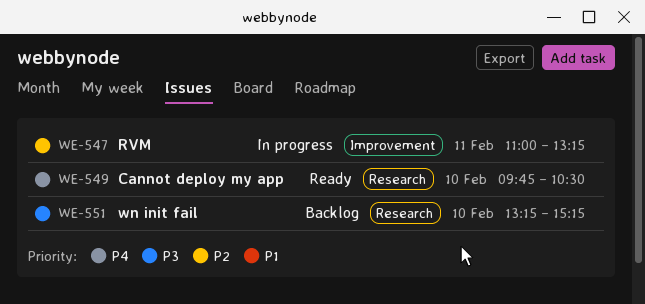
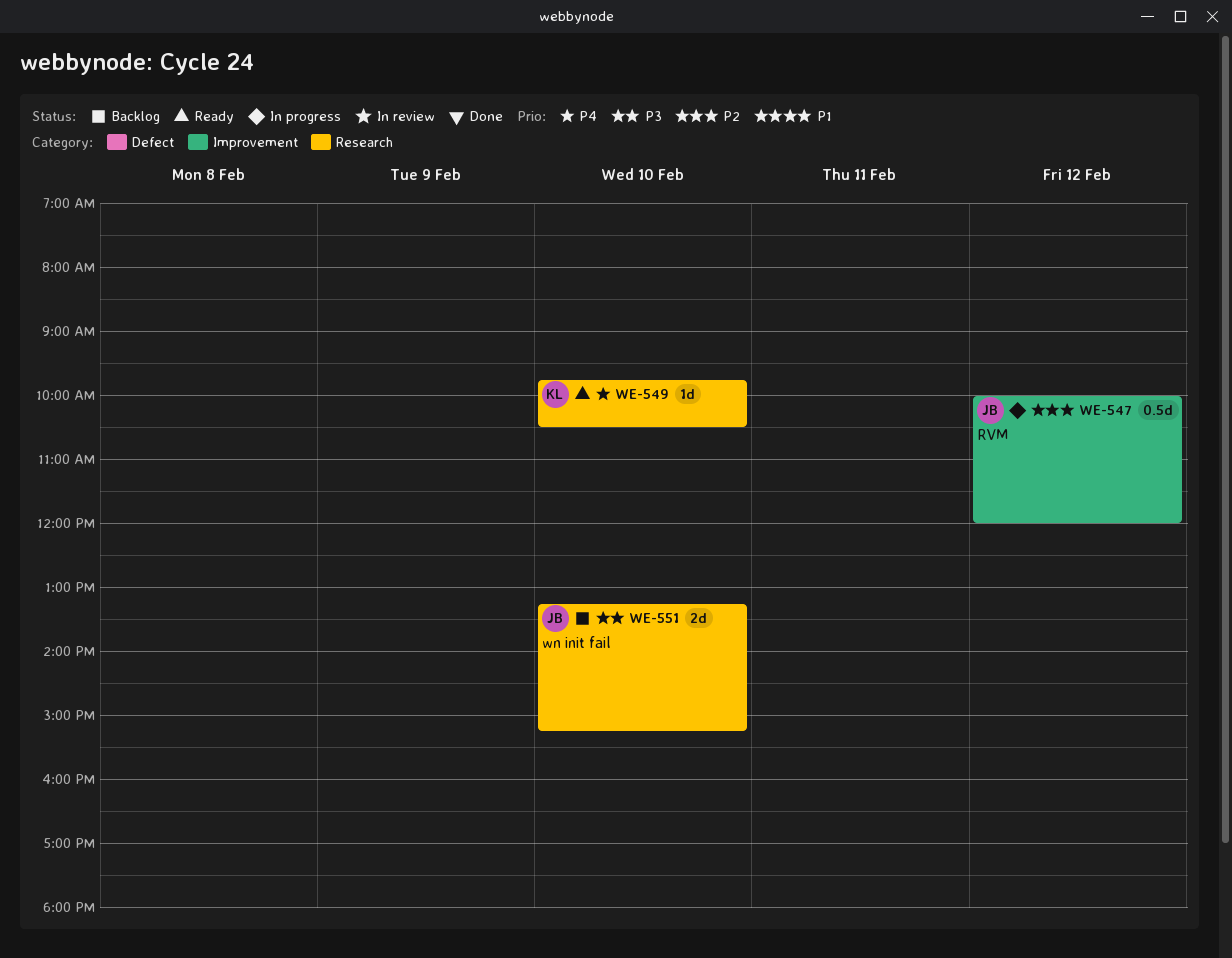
WE-547, day: Feb 11 -> Feb 12
WE-547, begins: 11:00 -> 10:00
WE-547, ends: 13:15 -> 12:00

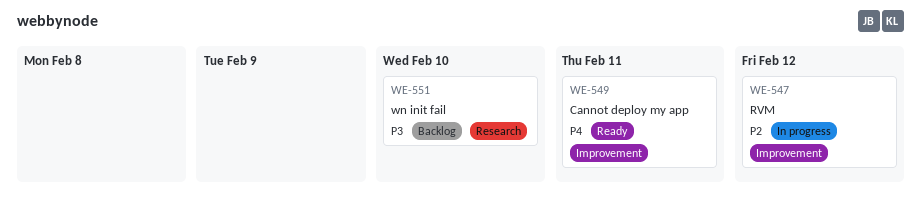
WE-549, label: Research -> Improvement
WE-549, day: Feb 10 -> Feb 11

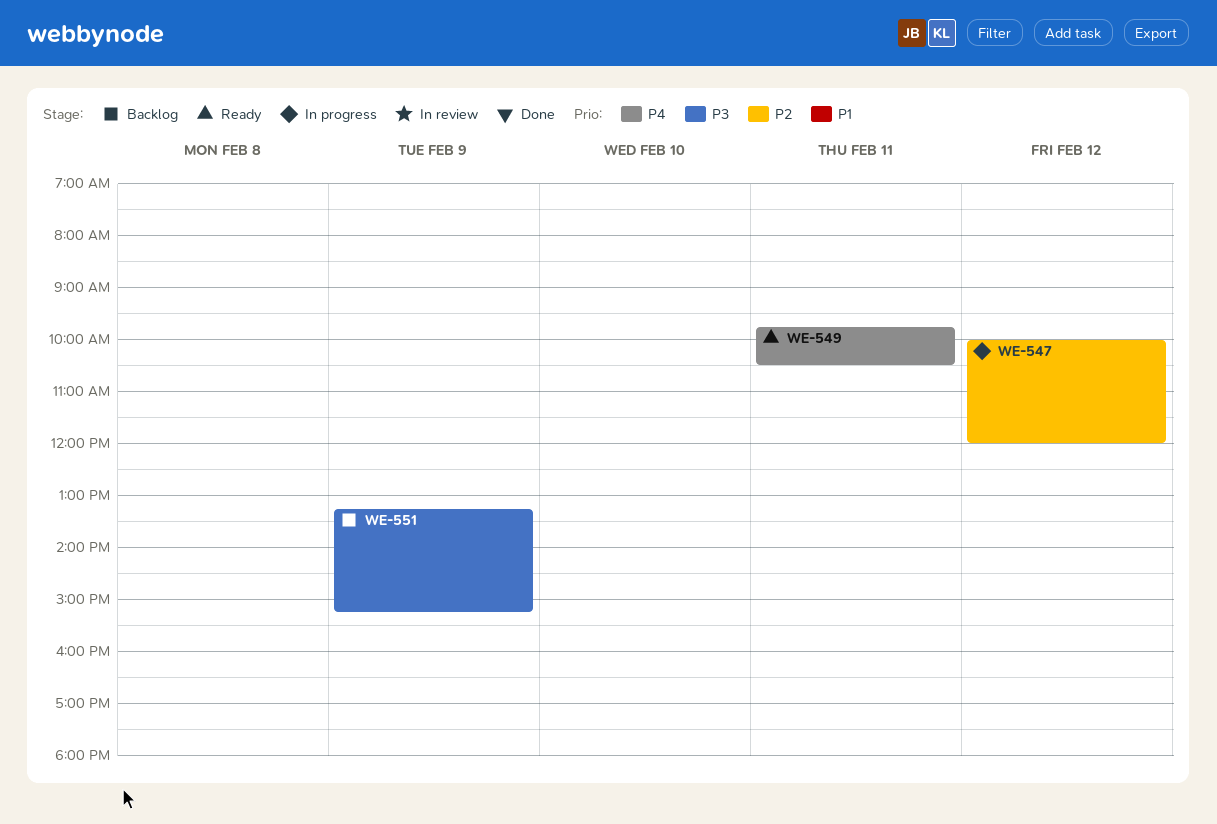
WE-551, day: Feb 10 -> Feb 9

